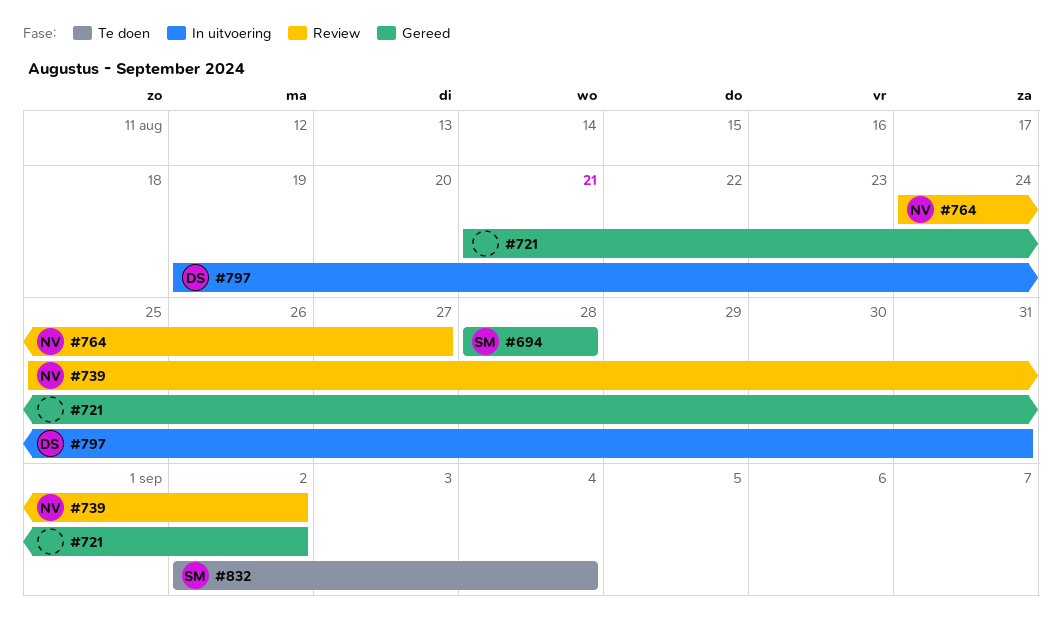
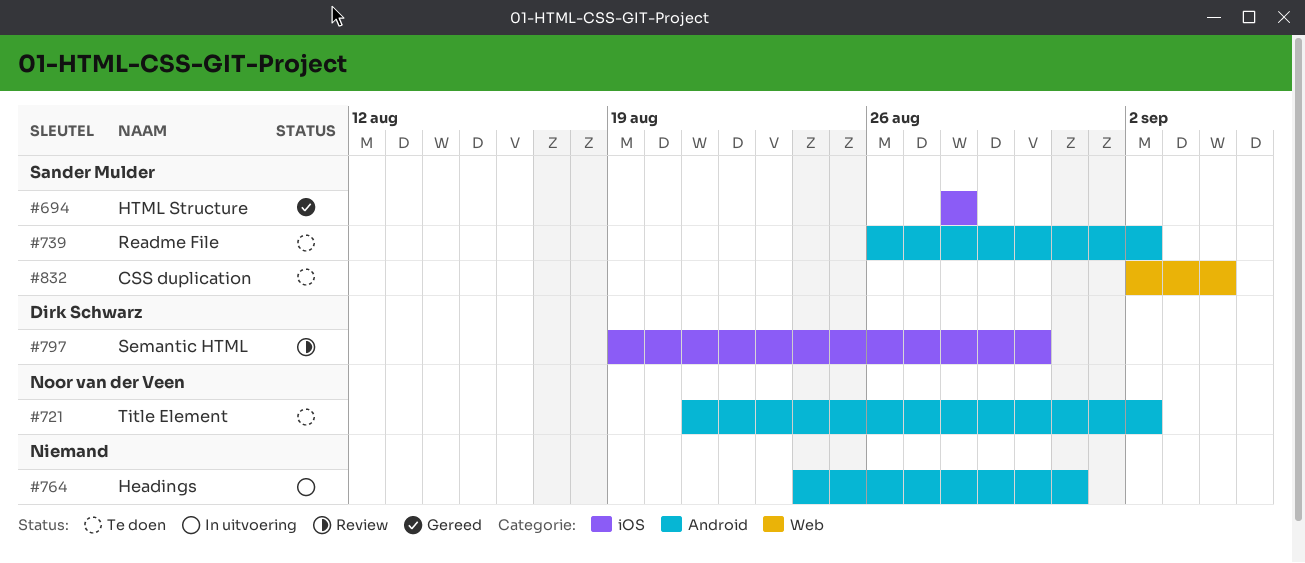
#721, status: Gereed -> Te doen
#721, owner: none -> Noor van der Veen
#739, status: Review -> Te doen
#739, owner: Noor van der Veen -> Sander Mulder
#739, start: Aug 25 -> Aug 26
#764, status: Review -> In uitvoering
#764, owner: Noor van der Veen -> none
#764, due: Aug 27 -> Aug 31
#797, status: In uitvoering -> Review
#797, due: Aug 31 -> Aug 30

